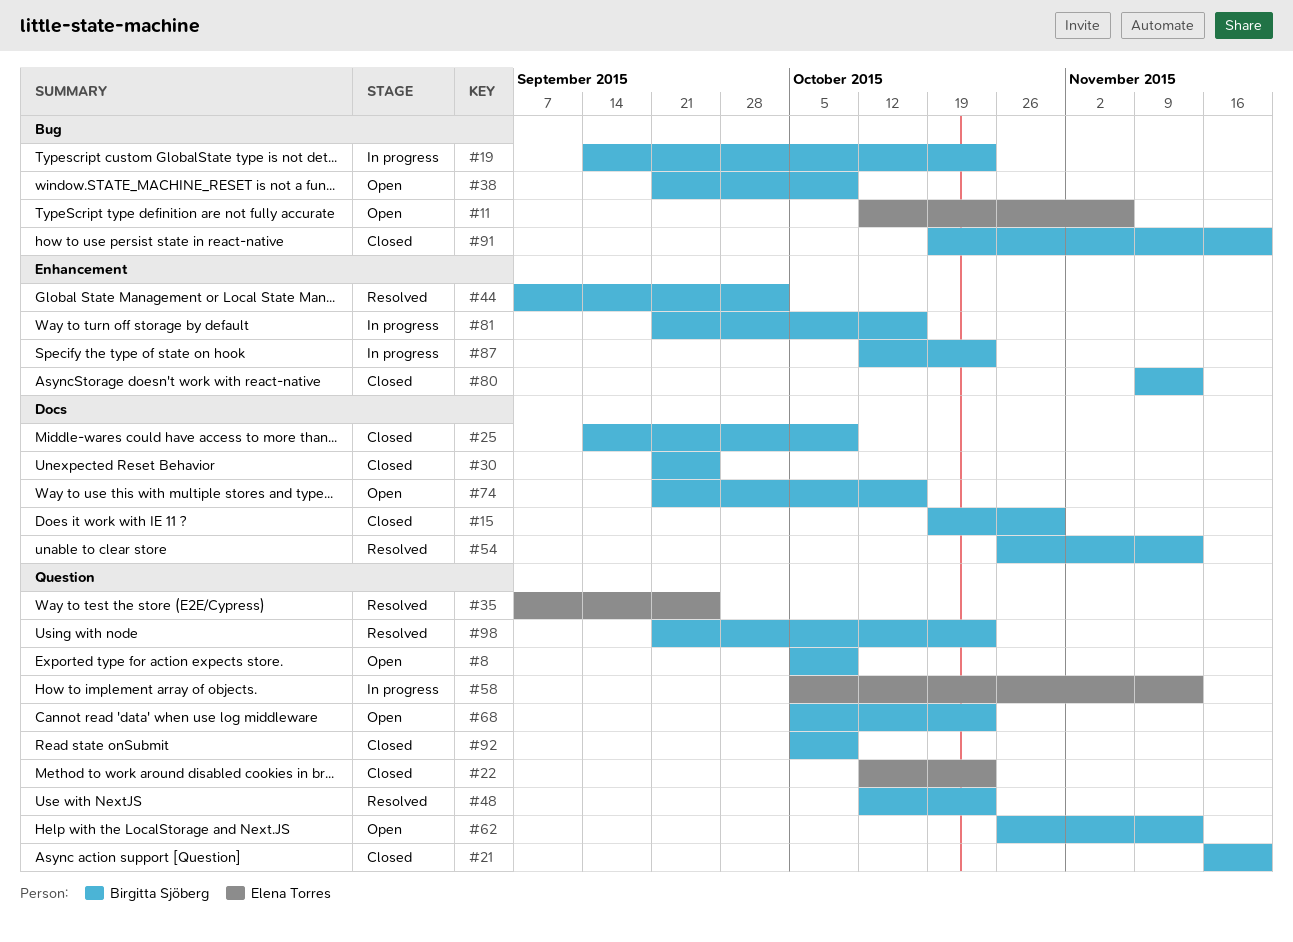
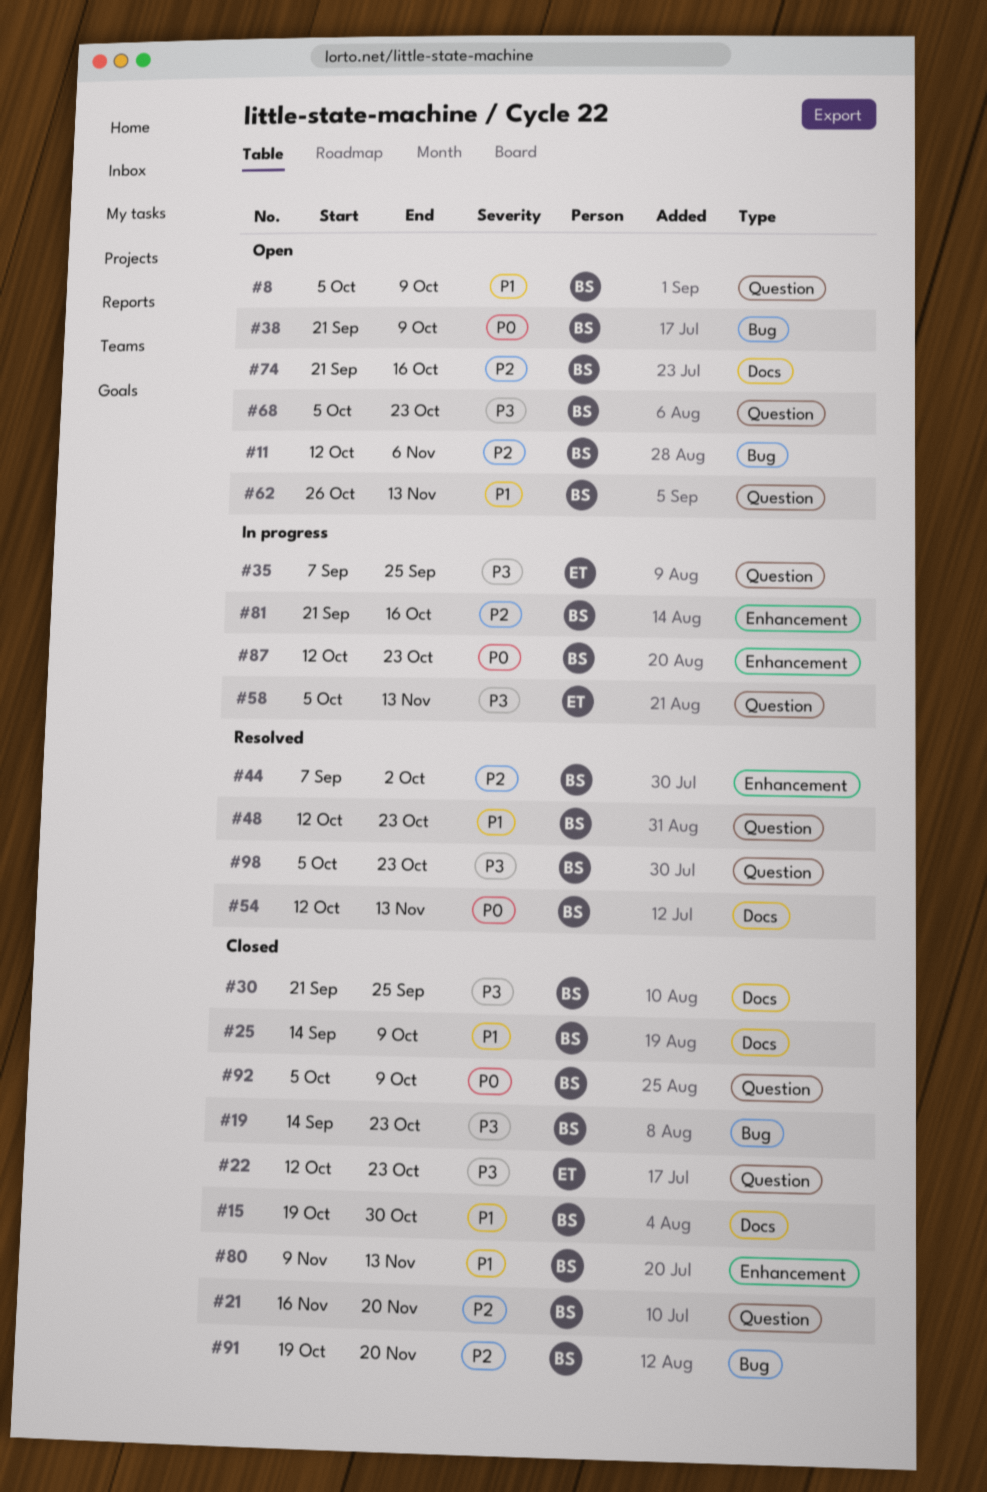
#11, owner: Elena Torres -> Birgitta Sjöberg
#19, status: In progress -> Closed
#35, status: Resolved -> In progress
#54, start: Oct 26 -> Oct 12
#98, start: Sep 21 -> Oct 5

